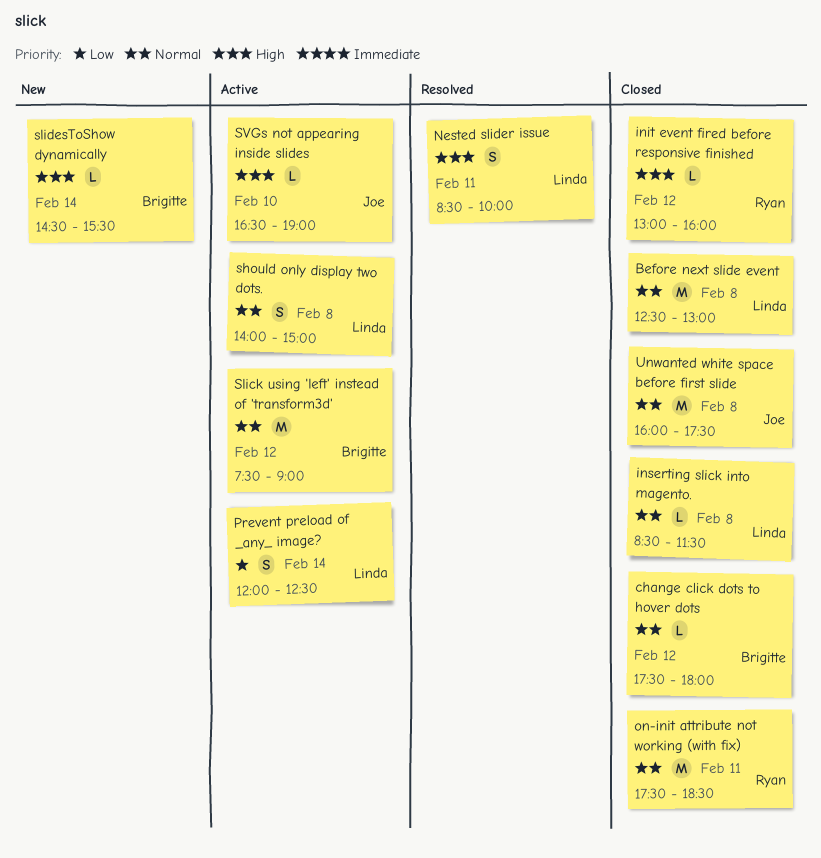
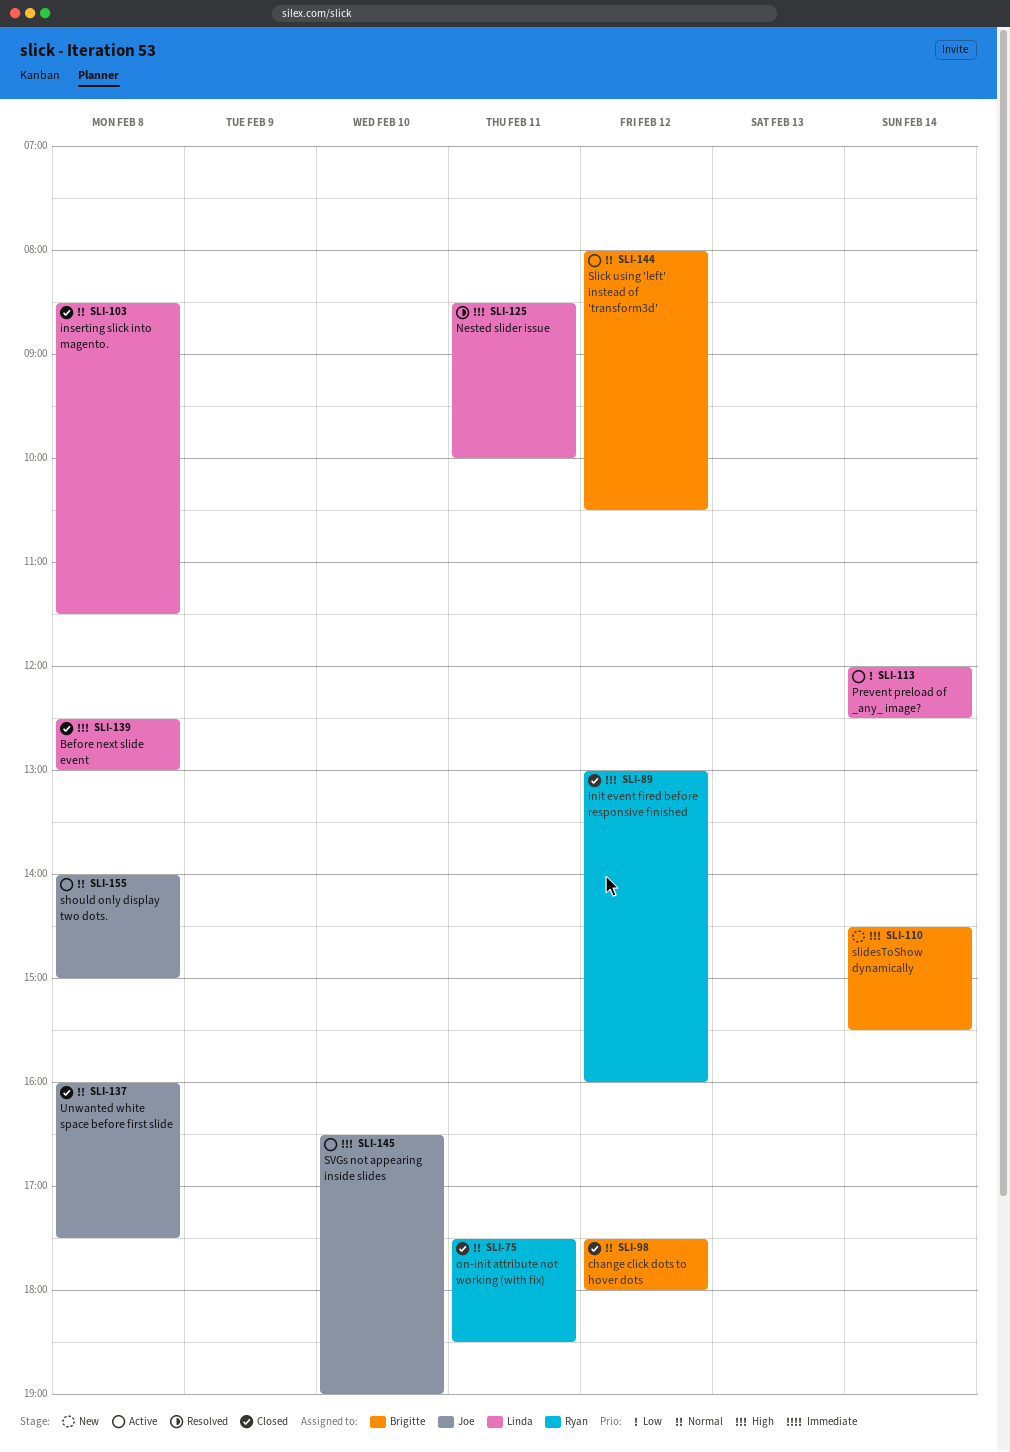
Before next slide event, priority: Normal -> High
should only display two dots., owner: Linda -> Joe
Slick using 'left' instead of 'transform3d', begins: 07:30 -> 08:00
Slick using 'left' instead of 'transform3d', ends: 09:00 -> 10:30

